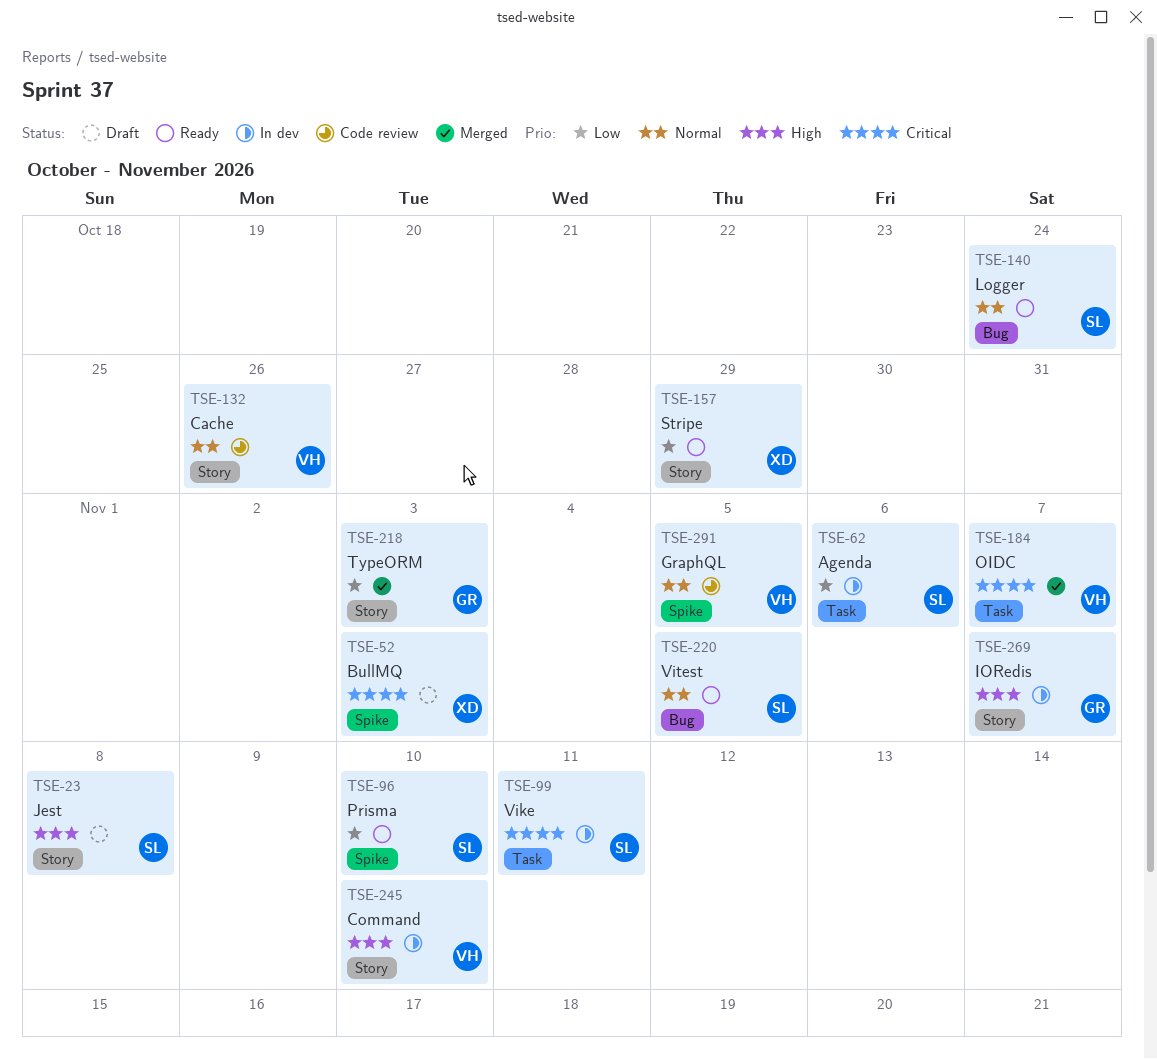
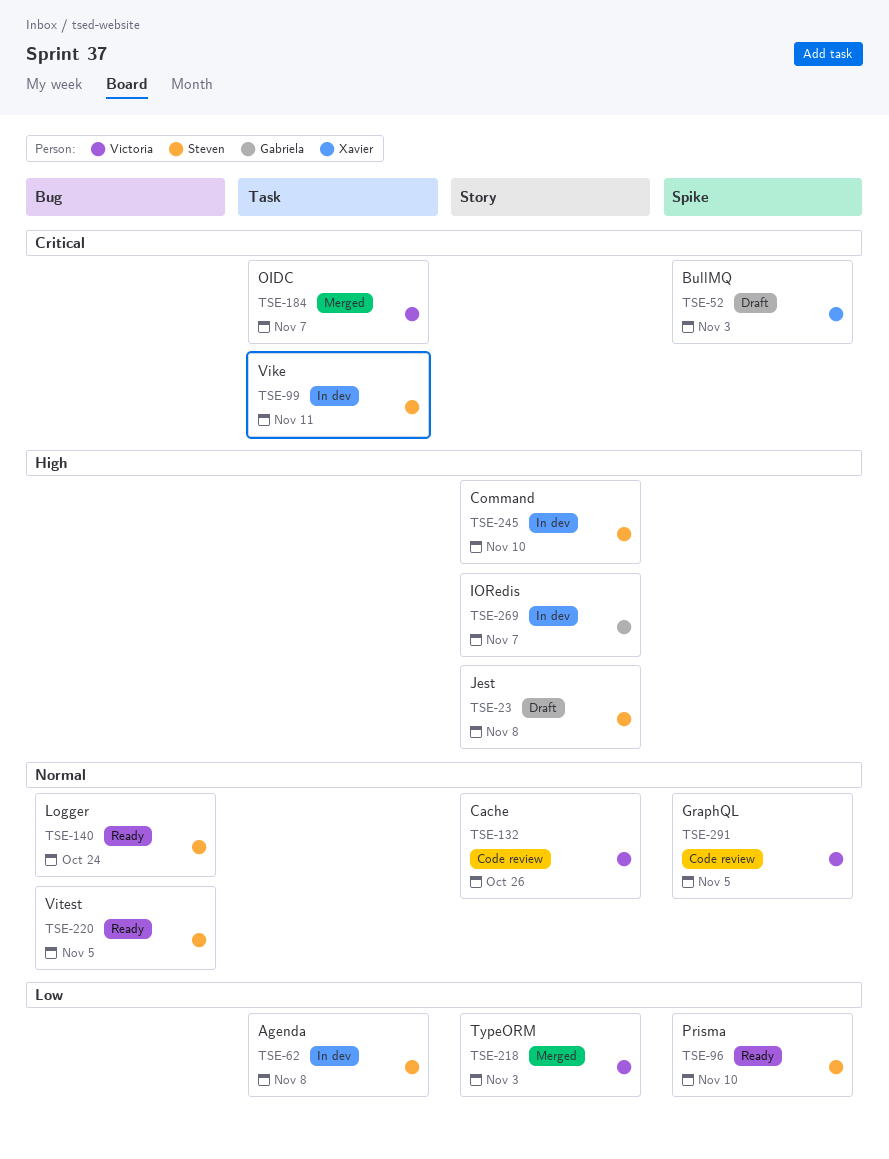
TSE-62, due: Nov 6 -> Nov 8
TSE-157: present -> none
TSE-218, owner: Gabriela -> Victoria
TSE-245, owner: Victoria -> Steven

